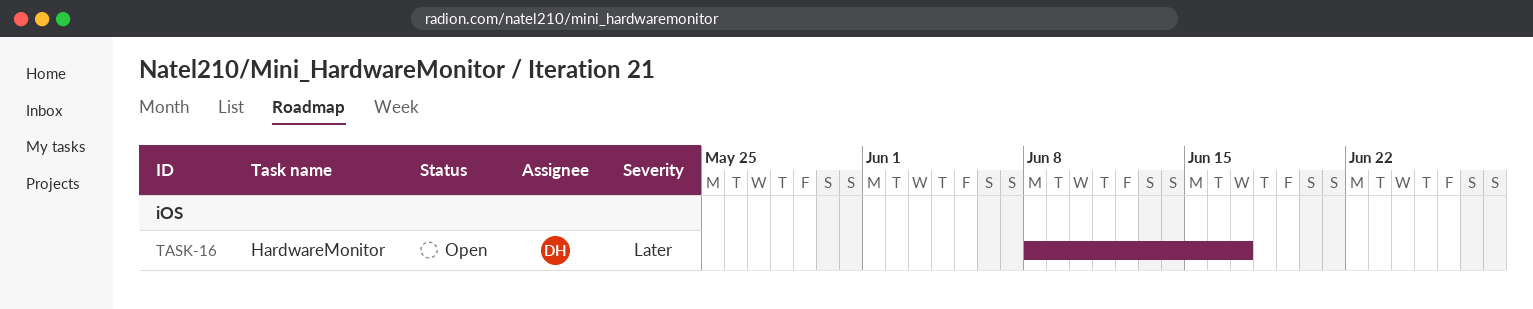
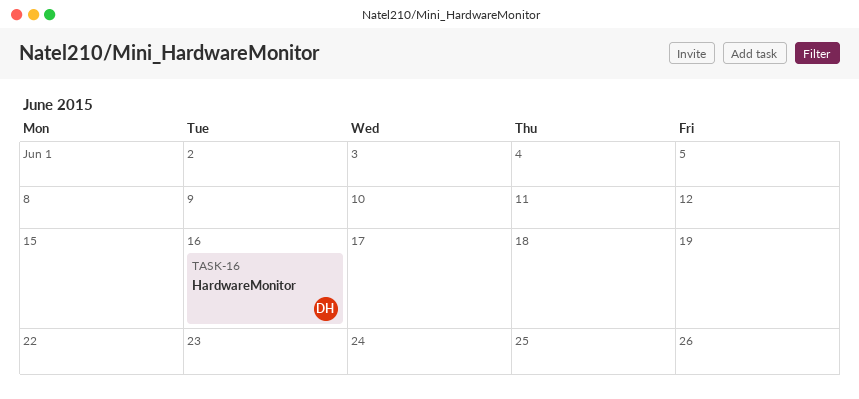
TASK-16, due: Jun 17 -> Jun 16

